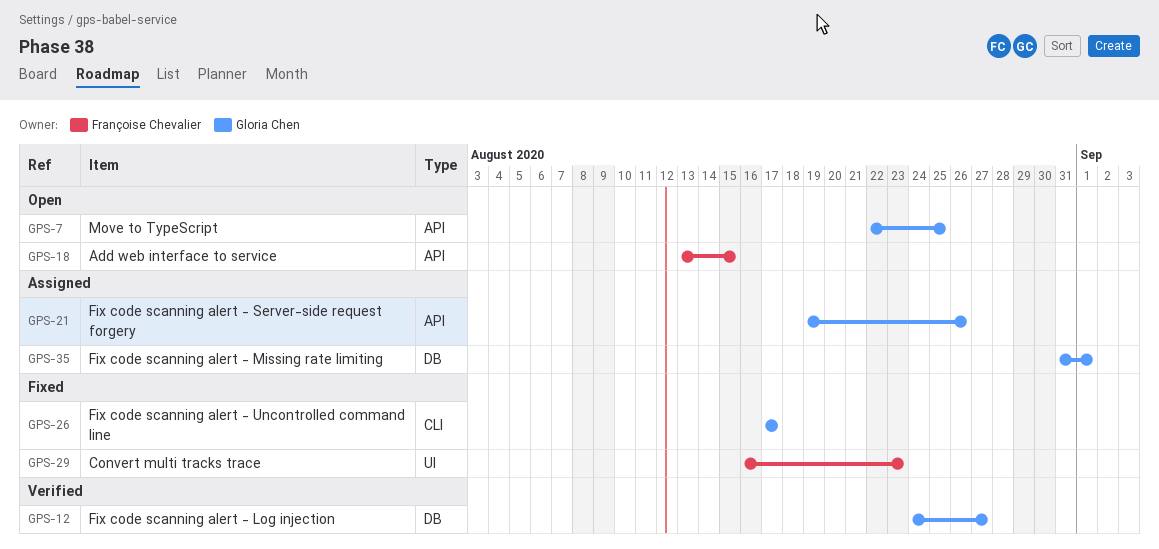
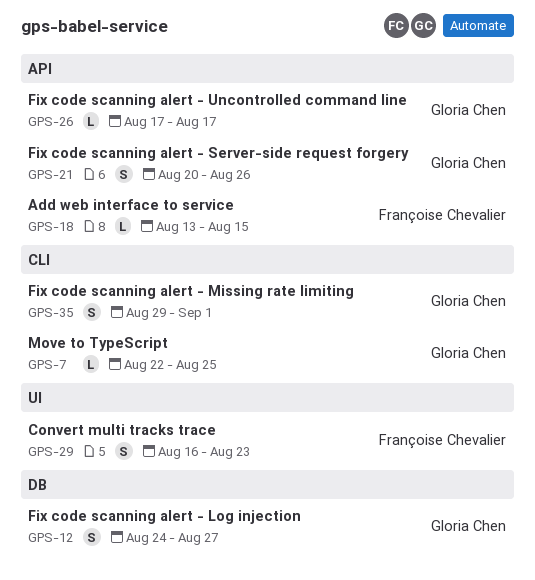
GPS-7, label: API -> CLI
GPS-21, start: Aug 19 -> Aug 20
GPS-26, label: CLI -> API
GPS-35, label: DB -> CLI
GPS-35, start: Aug 31 -> Aug 29

